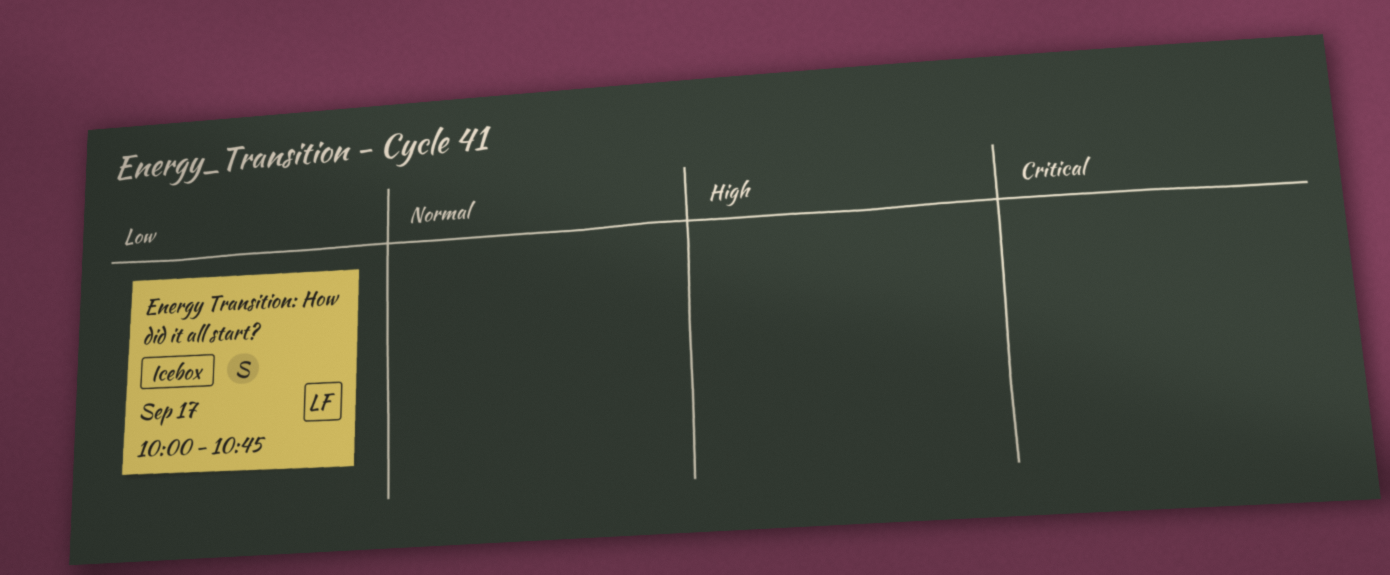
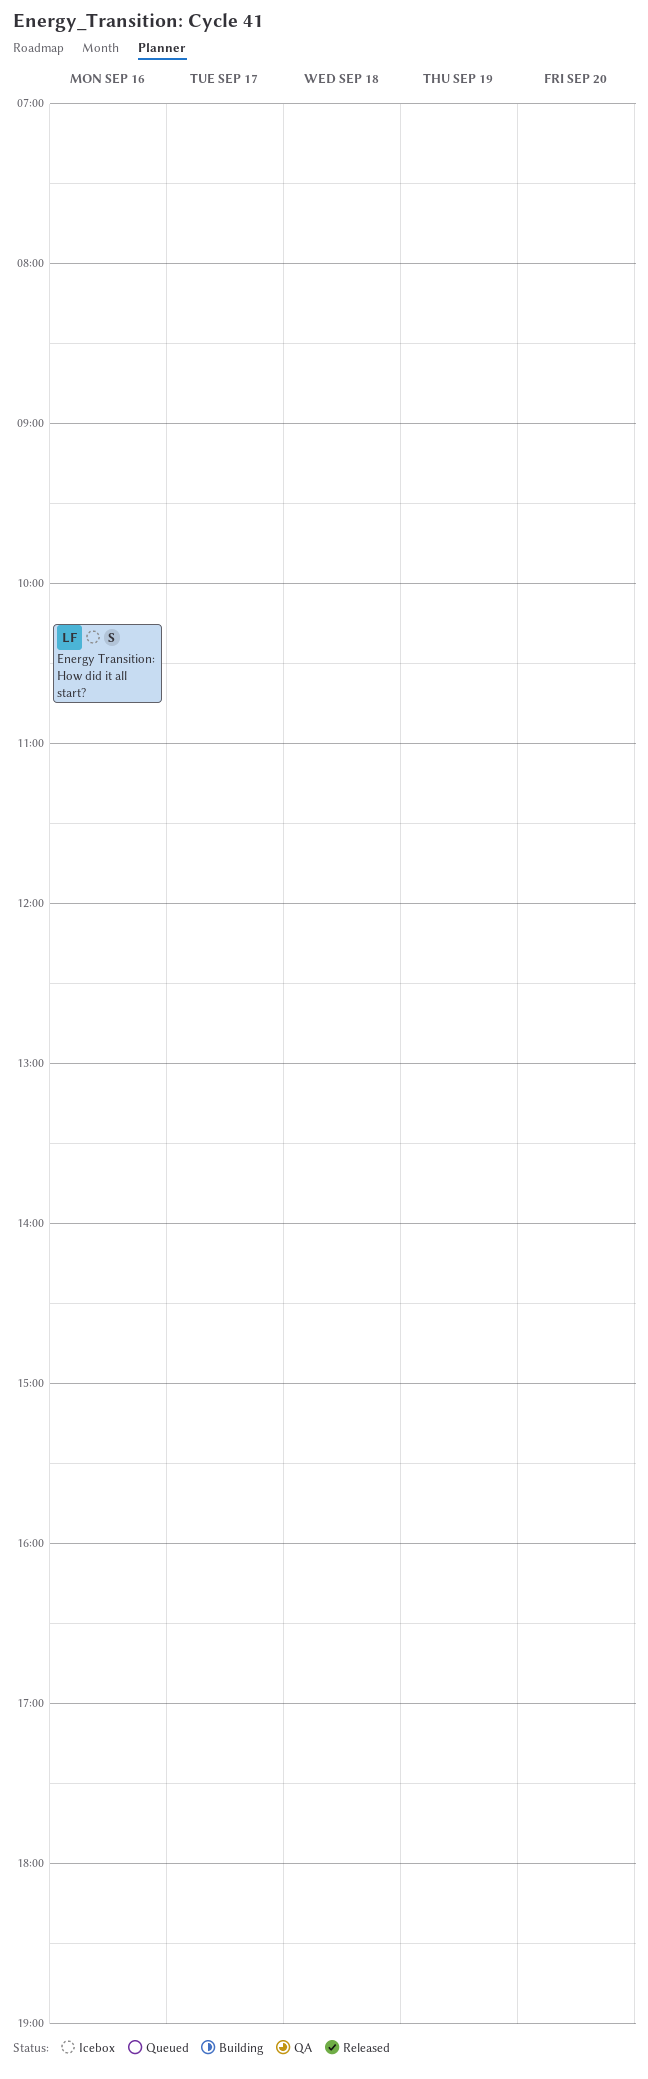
Energy Transition: How did it all start?, day: Sep 17 -> Sep 16
Energy Transition: How did it all start?, begins: 10:00 -> 10:15

